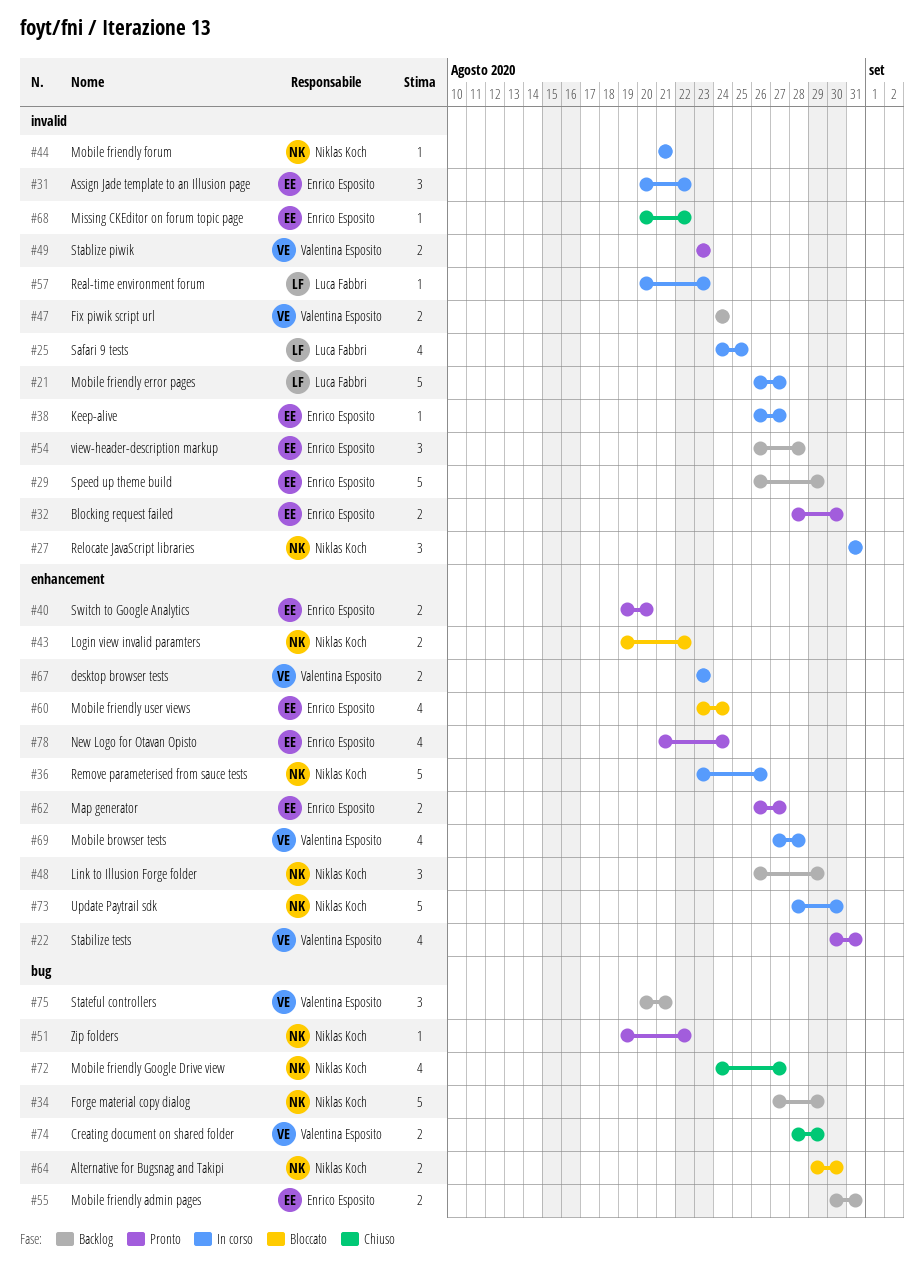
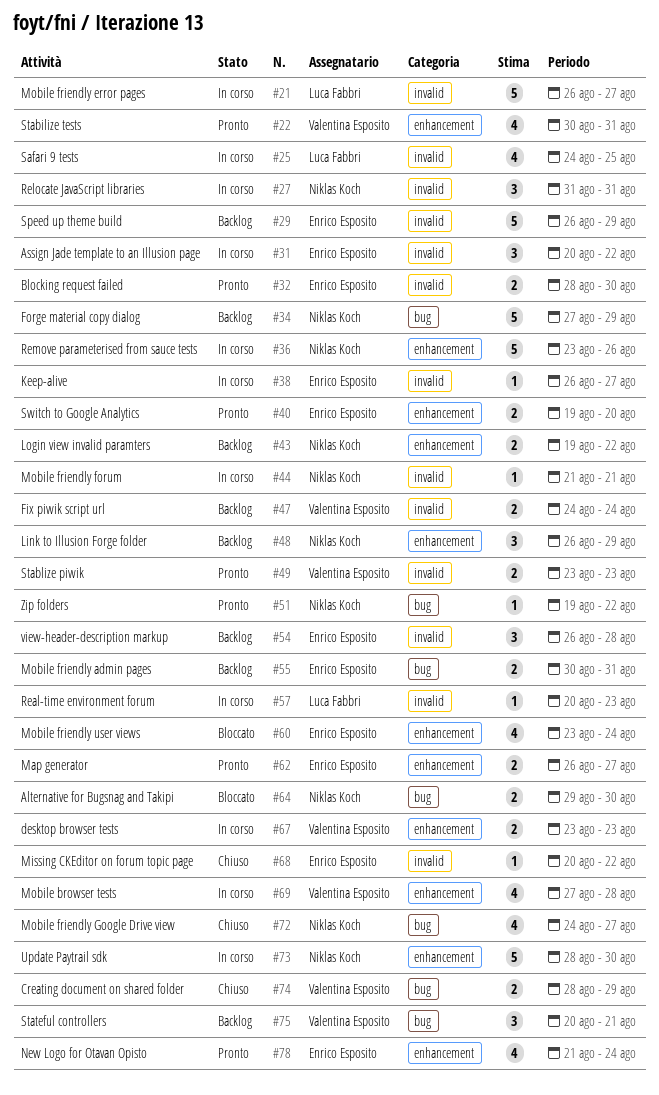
#43, status: Bloccato -> Backlog

